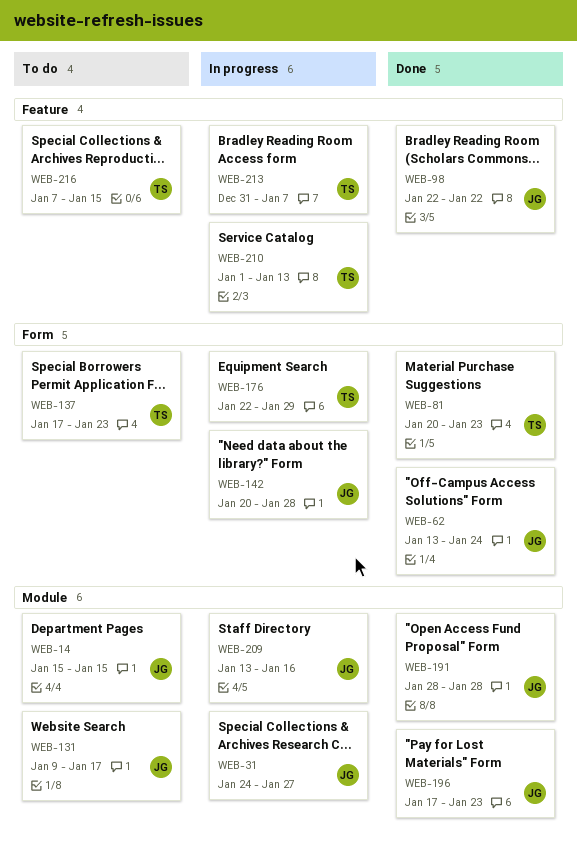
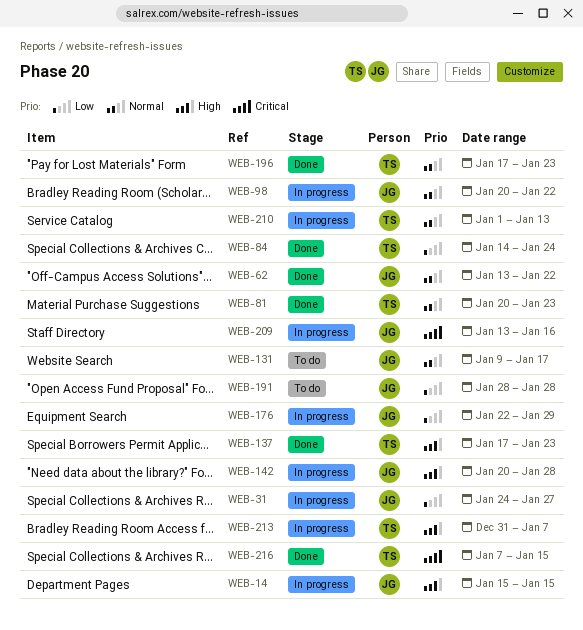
WEB-14, status: To do -> In progress
WEB-62, due: Jan 24 -> Jan 22
WEB-84: none -> present
WEB-98, status: Done -> In progress
WEB-98, start: Jan 22 -> Jan 20
WEB-137, status: To do -> Done
WEB-176, owner: TS -> JG
WEB-191, status: Done -> To do
WEB-196, owner: JG -> TS
WEB-216, status: To do -> Done

